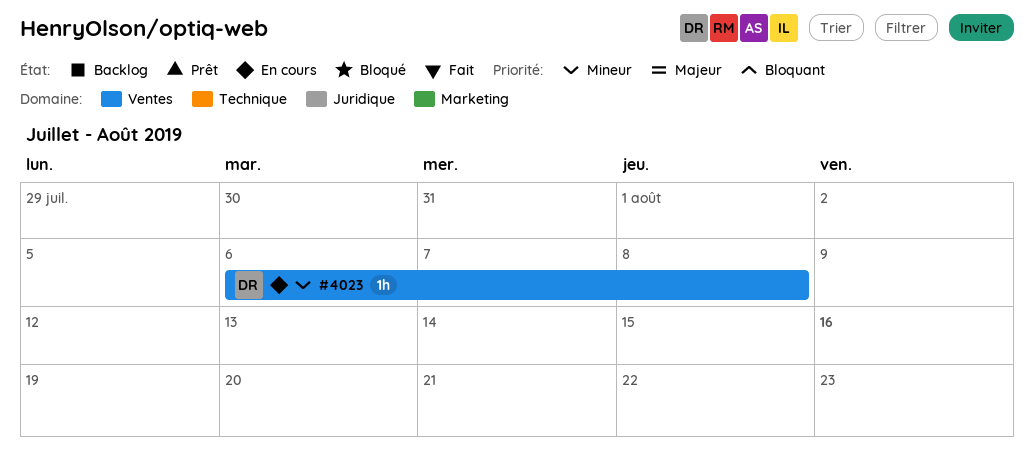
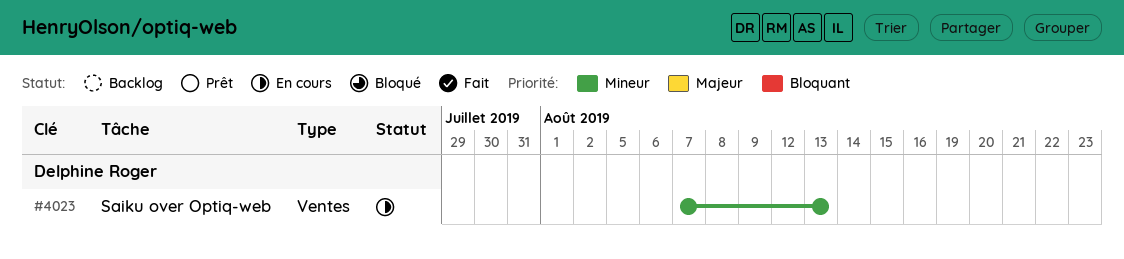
#4023, start: Aug 6 -> Aug 7
#4023, due: Aug 8 -> Aug 13

